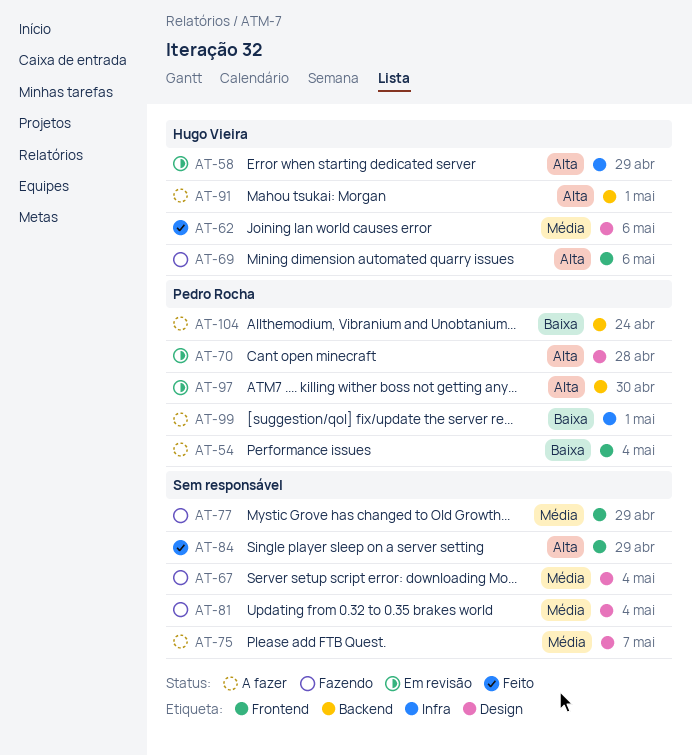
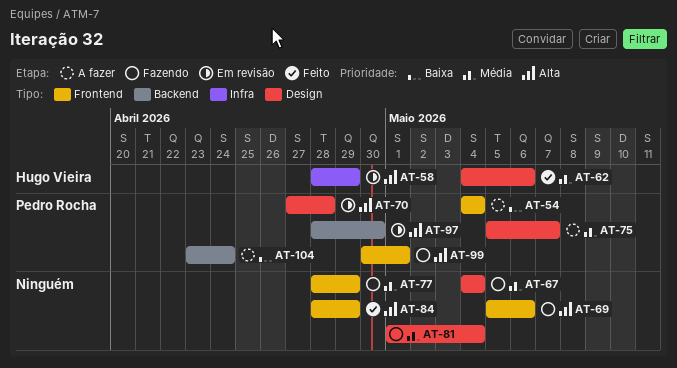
AT-69, owner: Hugo Vieira -> none
AT-75, owner: none -> Pedro Rocha
AT-91: present -> none
AT-99, status: A fazer -> Fazendo
AT-99, priority: Baixa -> Alta
AT-99, label: Infra -> Frontend

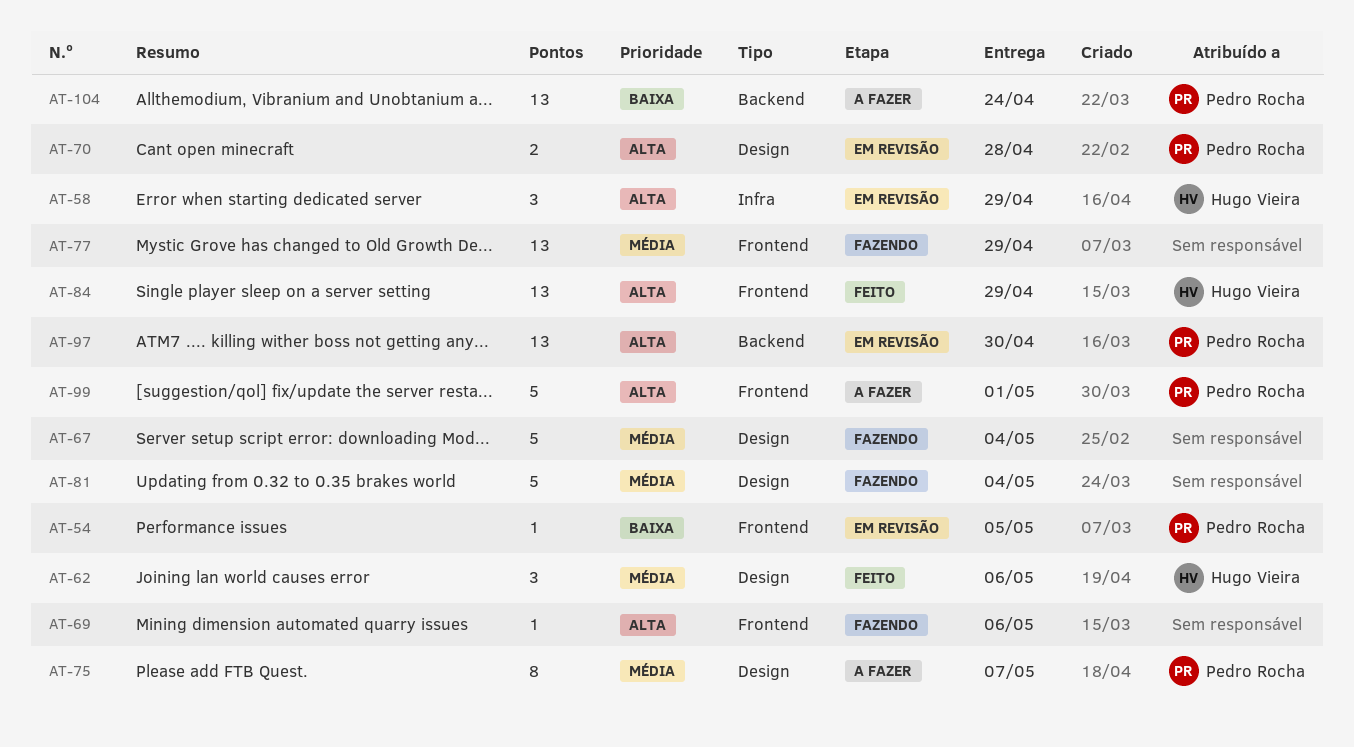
AT-54, status: A fazer -> Em revisão
AT-54, due: May 4 -> May 5
AT-84, owner: none -> Hugo Vieira
AT-99, status: Fazendo -> A fazer

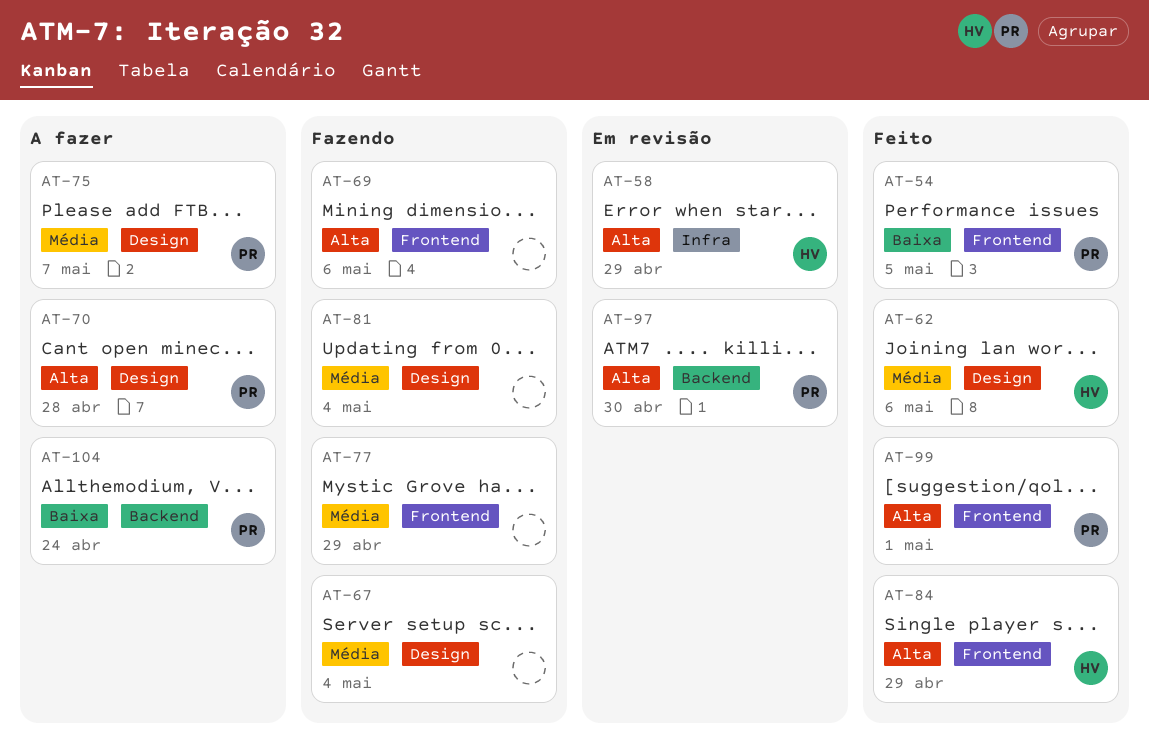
AT-54, status: Em revisão -> Feito
AT-70, status: Em revisão -> A fazer
AT-99, status: A fazer -> Feito

